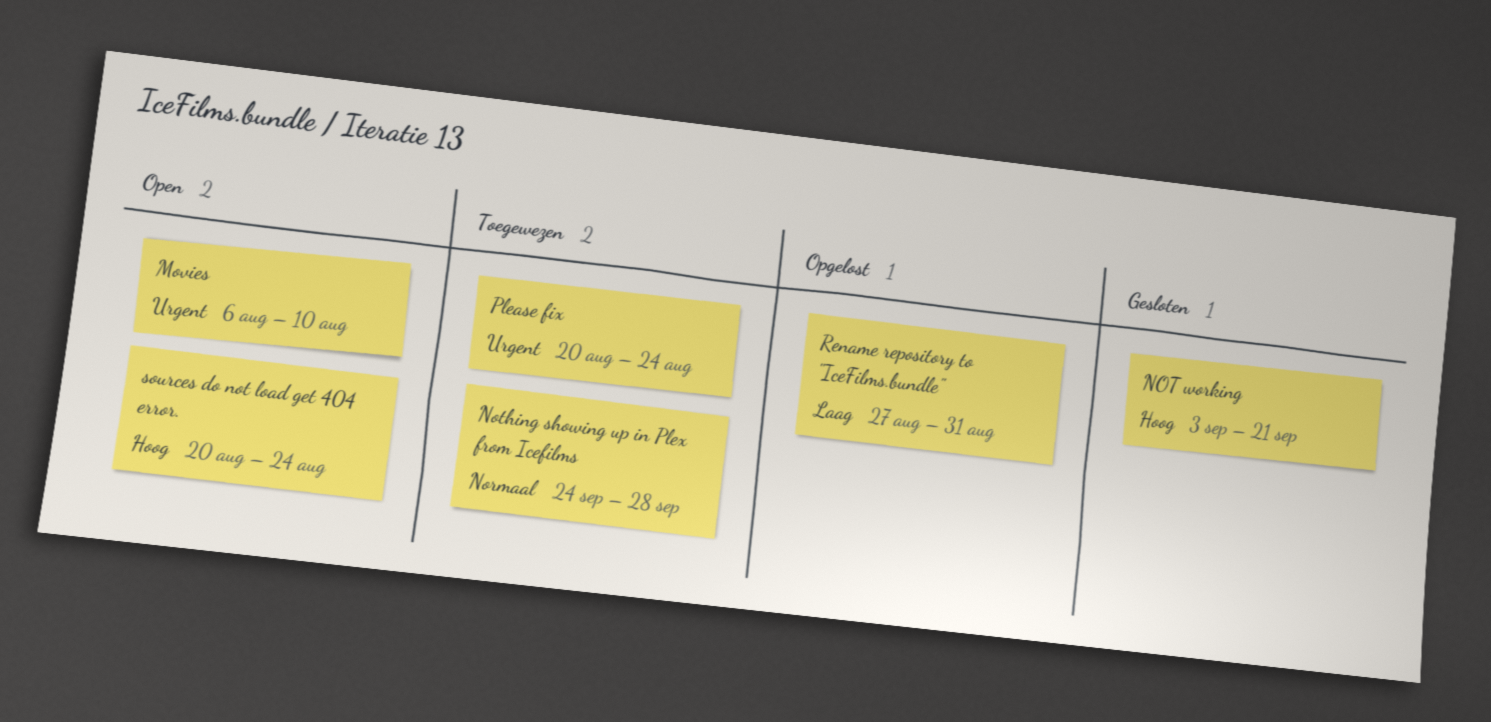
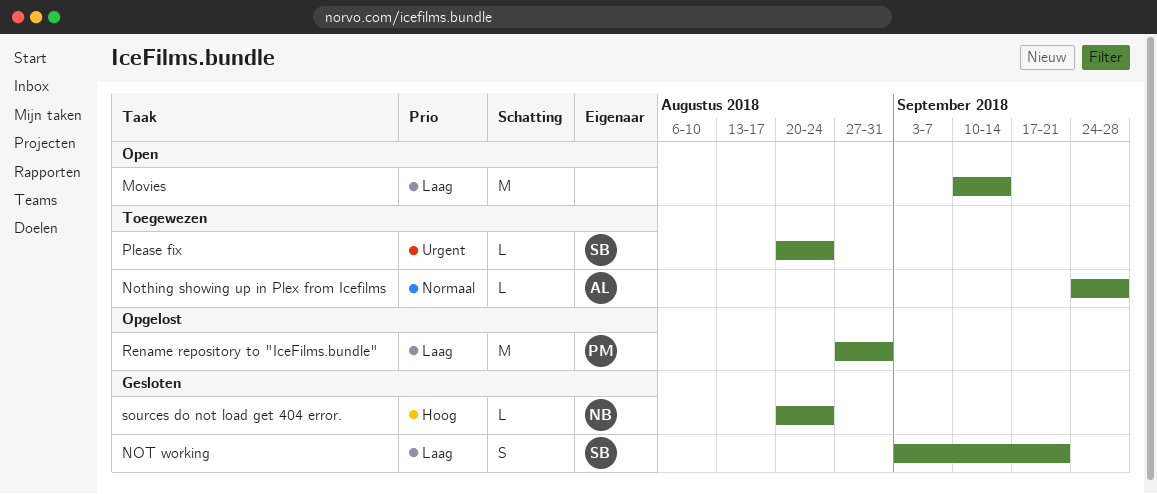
Movies, priority: Urgent -> Laag
Movies, start: Aug 6 -> Sep 10
Movies, due: Aug 10 -> Sep 14
NOT working, priority: Hoog -> Laag
sources do not load get 404 error., status: Open -> Gesloten

